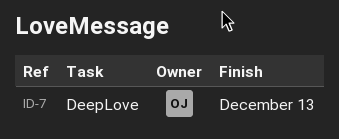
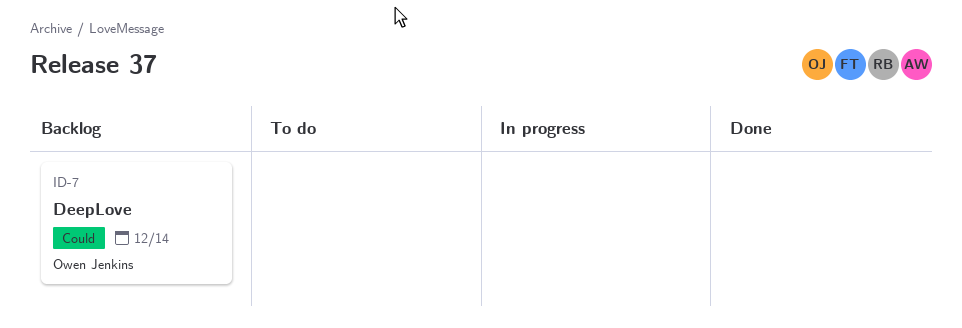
ID-7, due: Dec 13 -> Dec 14

